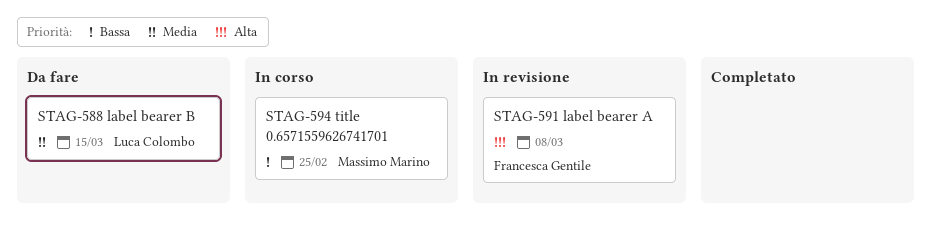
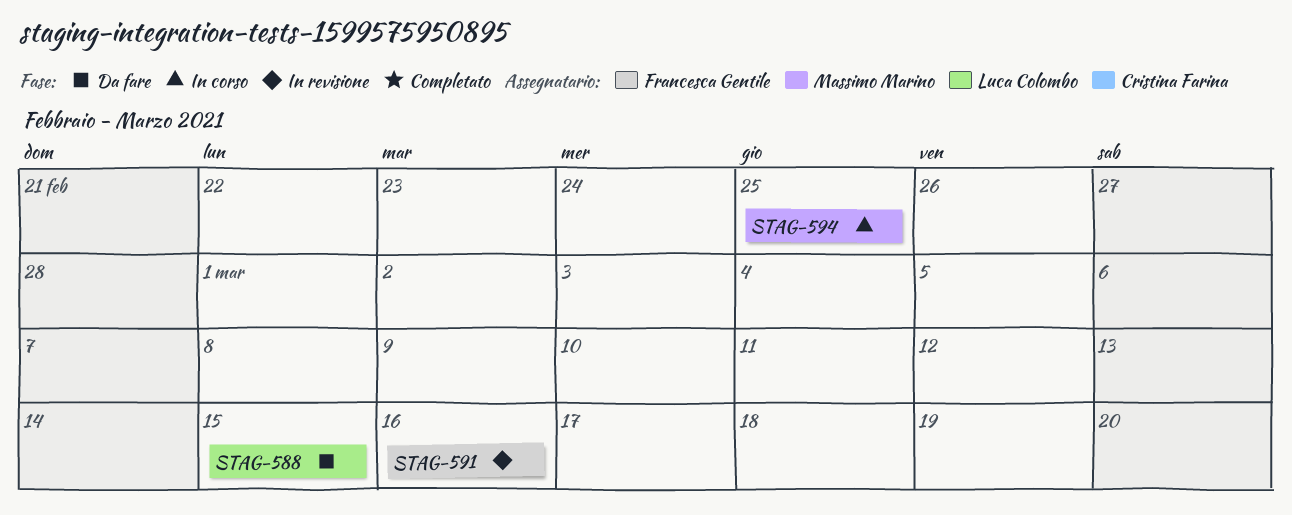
STAG-591, due: Mar 8 -> Mar 16

